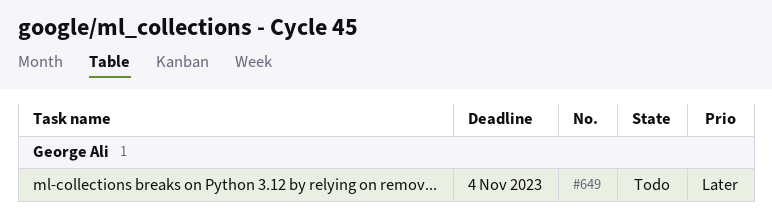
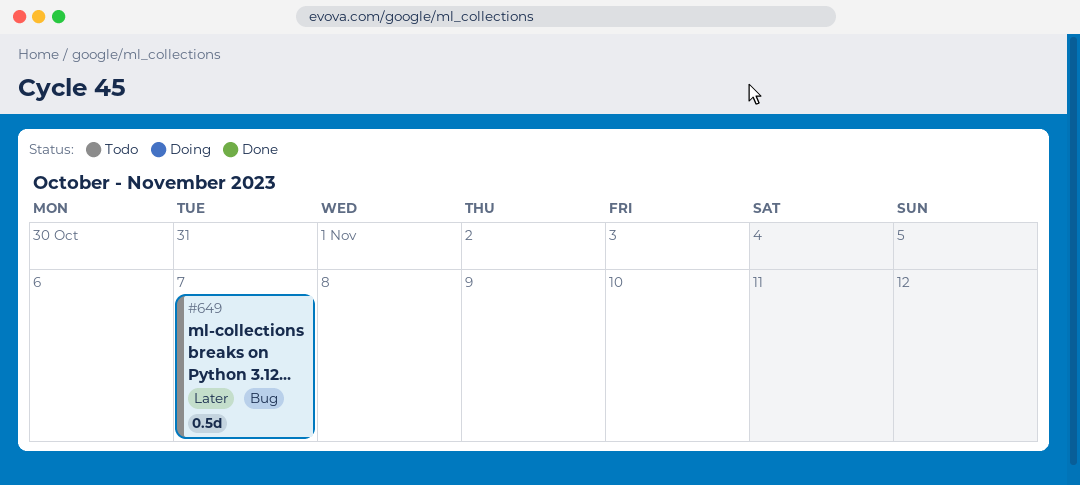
#649, due: Nov 4 -> Nov 7

